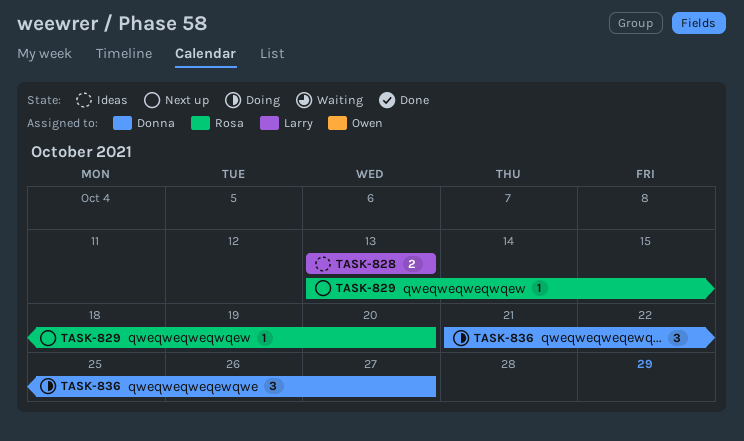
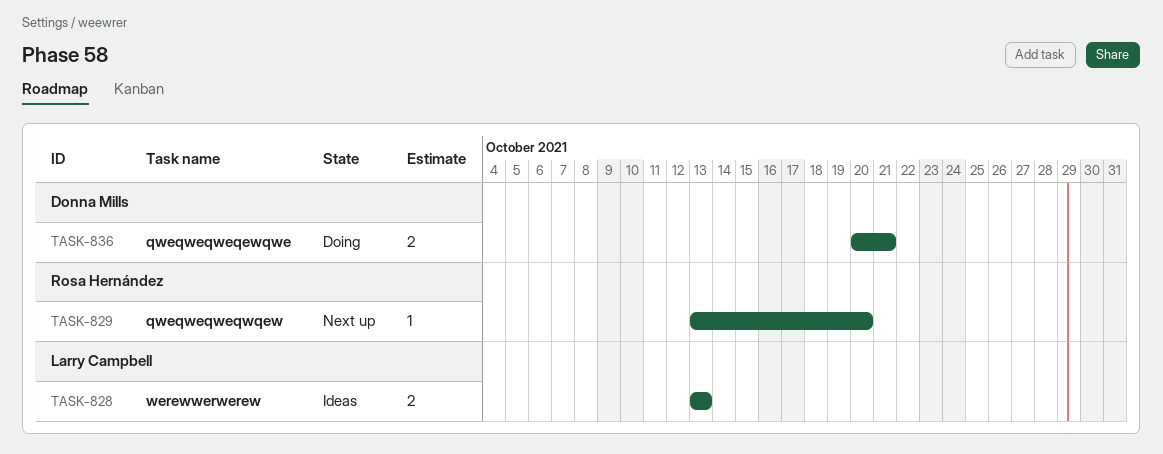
TASK-836, estimate: 3 -> 2
TASK-836, start: Oct 21 -> Oct 20
TASK-836, due: Oct 27 -> Oct 21

